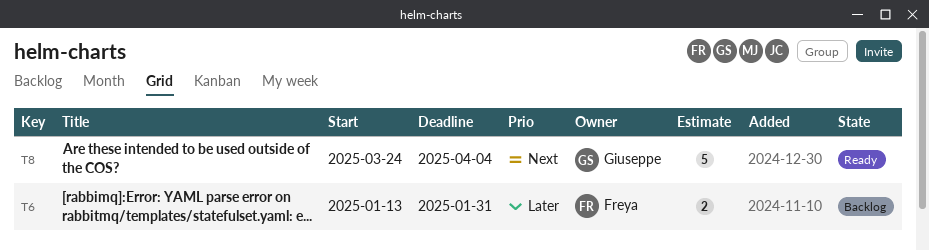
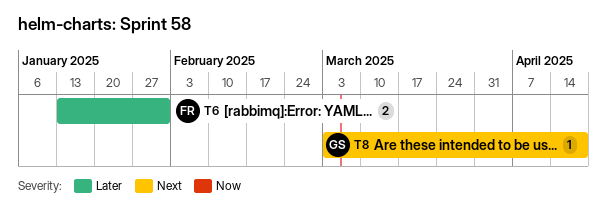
T8, estimate: 5 -> 1
T8, start: Mar 24 -> Mar 3
T8, due: Apr 4 -> Apr 18

